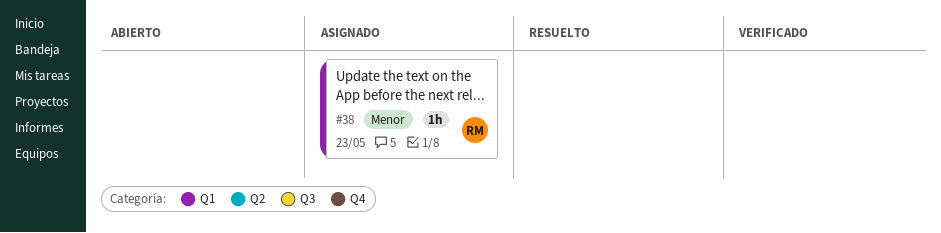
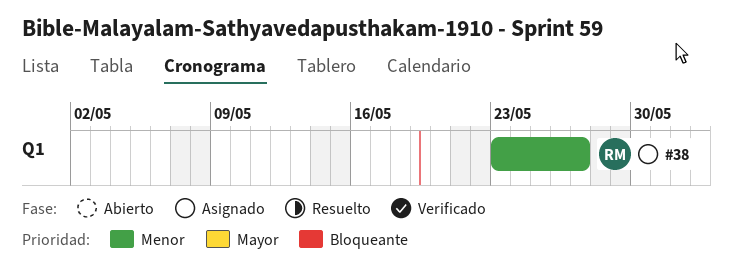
#38, due: May 23 -> May 27

